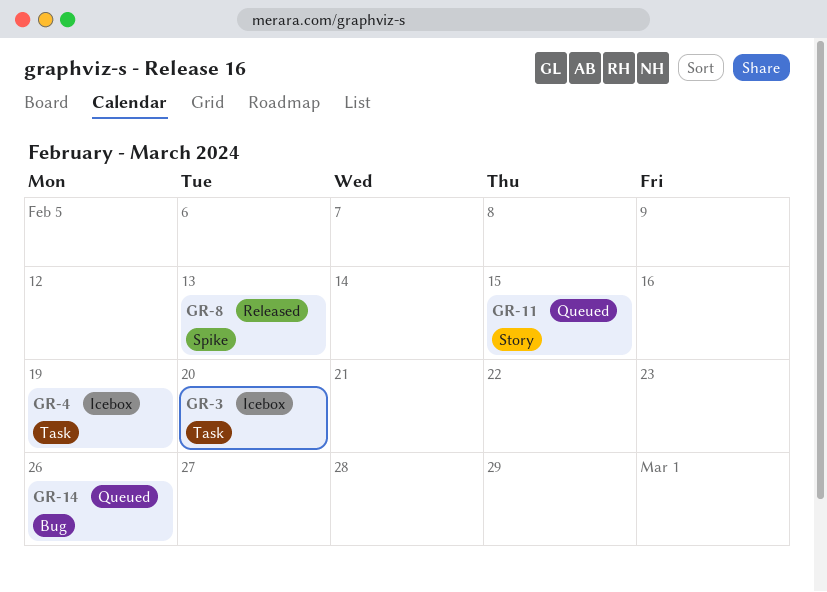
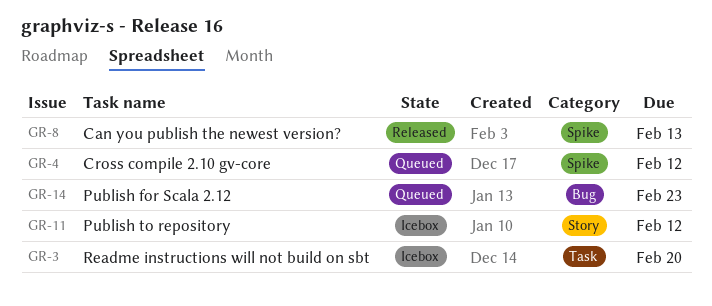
GR-4, status: Icebox -> Queued
GR-4, label: Task -> Spike
GR-4, due: Feb 19 -> Feb 12
GR-11, status: Queued -> Icebox
GR-11, due: Feb 15 -> Feb 12
GR-14, due: Feb 26 -> Feb 23

